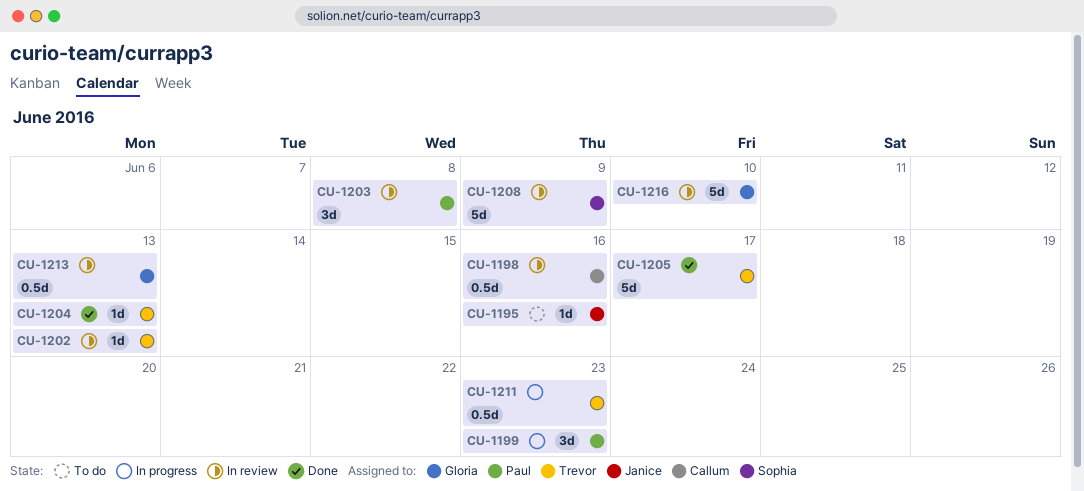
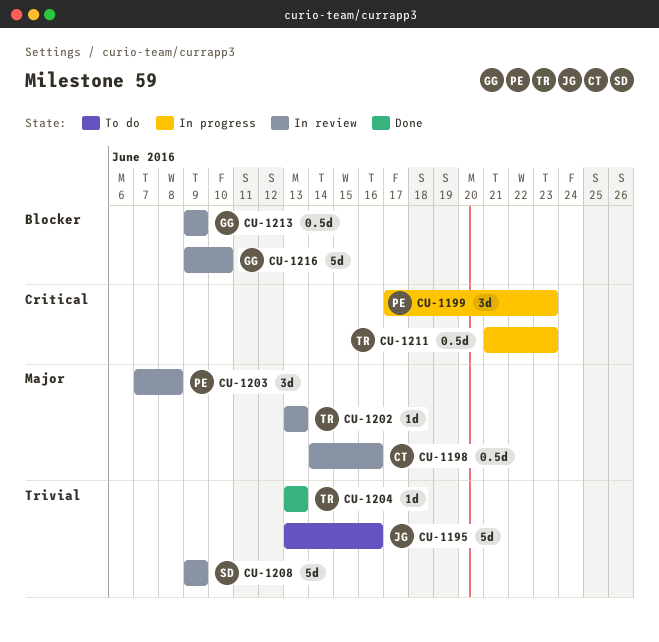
CU-1195, estimate: 1d -> 5d
CU-1205: present -> none
CU-1213, due: Jun 13 -> Jun 9

